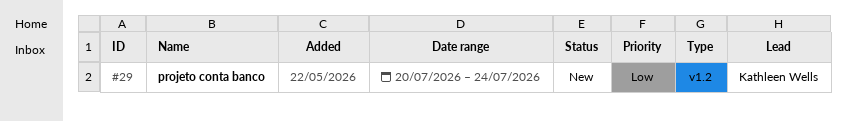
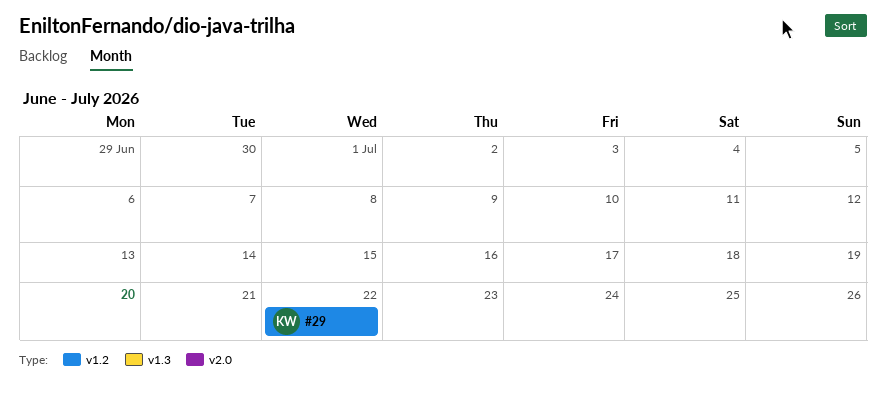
#29, start: Jul 20 -> Jul 22
#29, due: Jul 24 -> Jul 22

